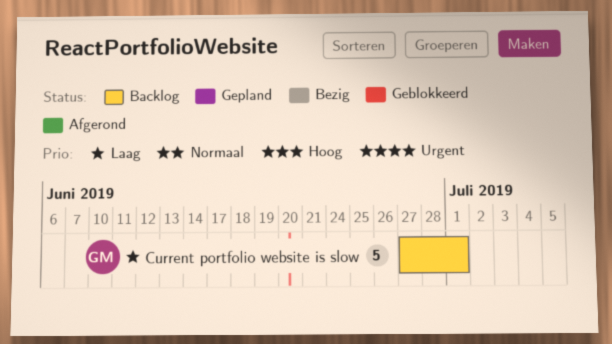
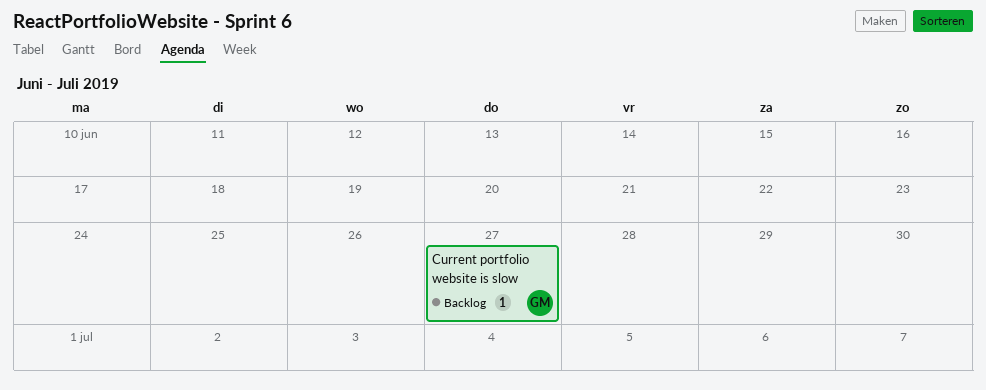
Current portfolio website is slow, estimate: 5 -> 1
Current portfolio website is slow, due: Jul 1 -> Jun 27

